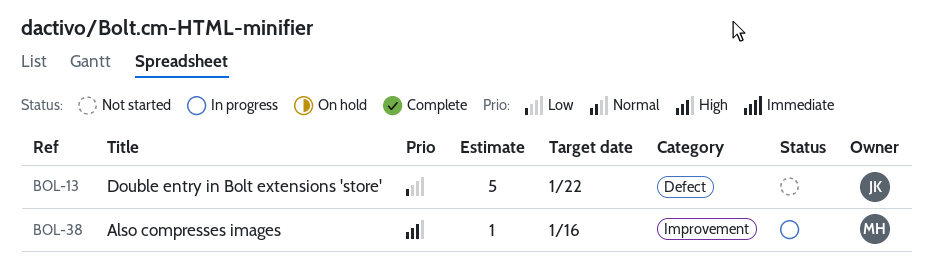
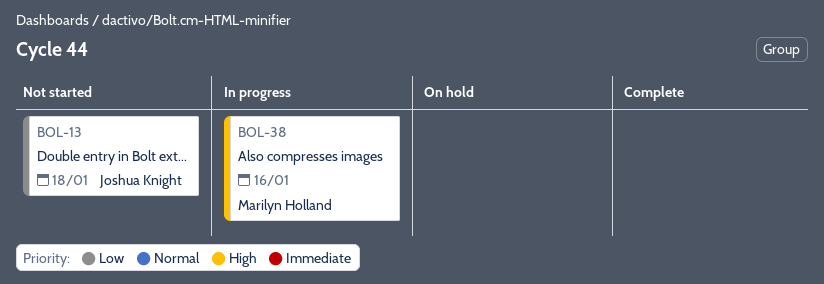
BOL-13, due: Jan 22 -> Jan 18

